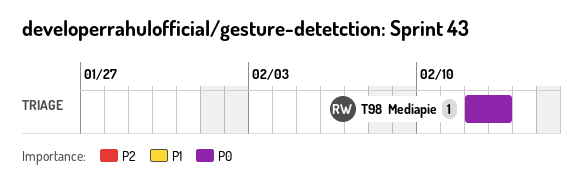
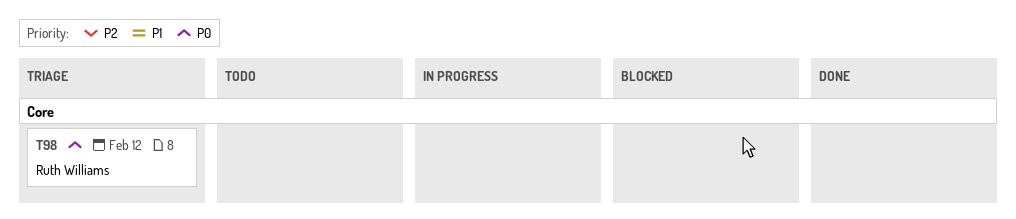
T98, due: Feb 13 -> Feb 12

